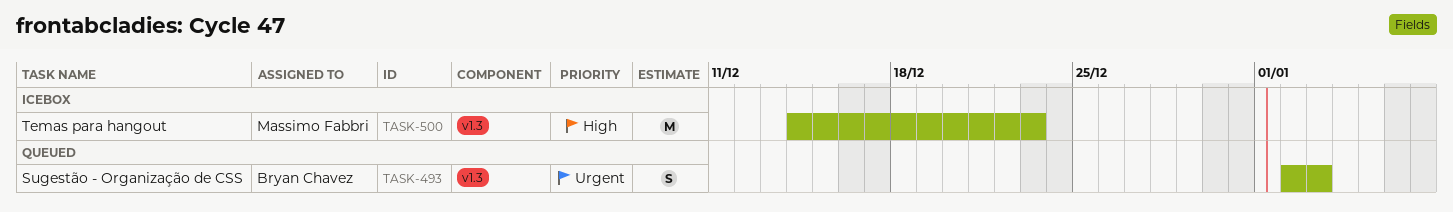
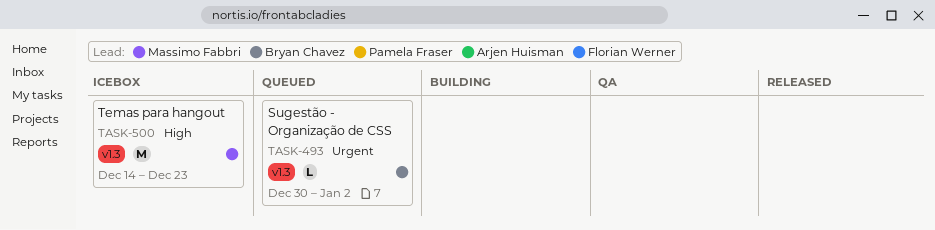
TASK-493, estimate: S -> L
TASK-493, start: Jan 2 -> Dec 30
TASK-493, due: Jan 3 -> Jan 2

